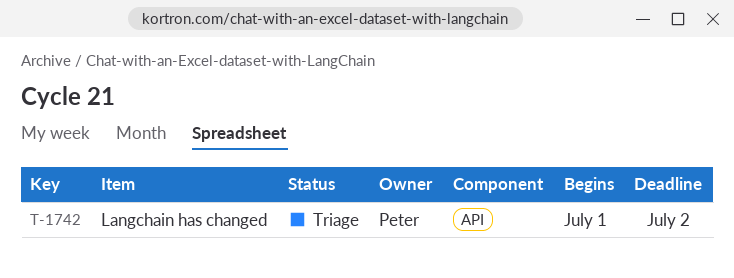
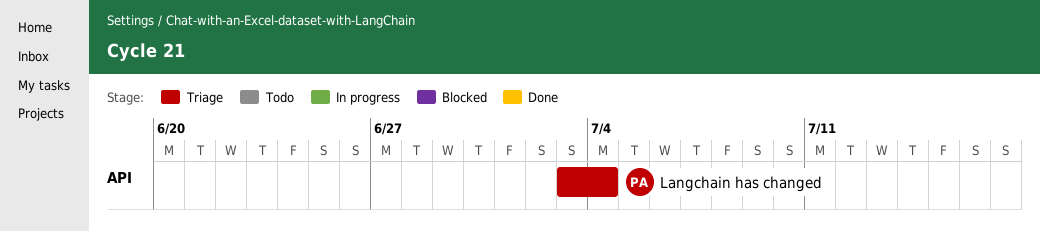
Langchain has changed, start: Jul 1 -> Jul 3
Langchain has changed, due: Jul 2 -> Jul 4

